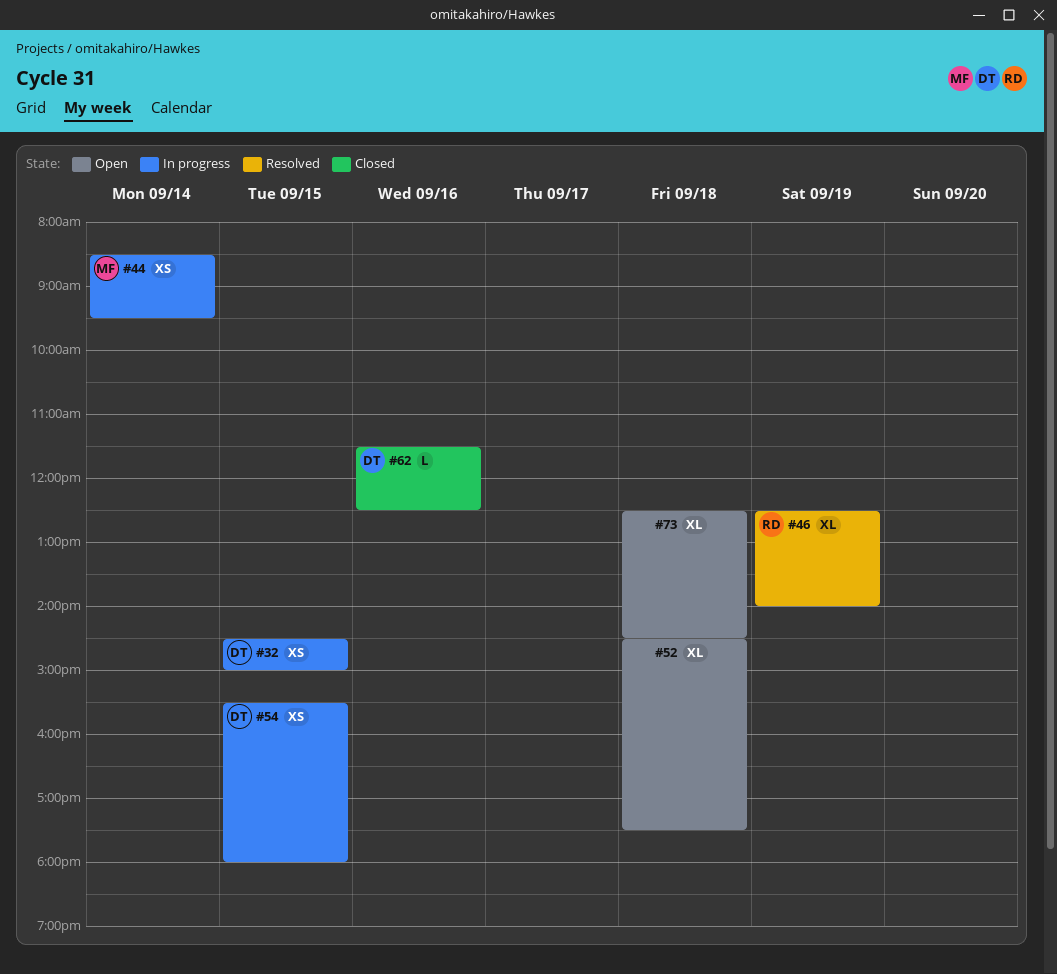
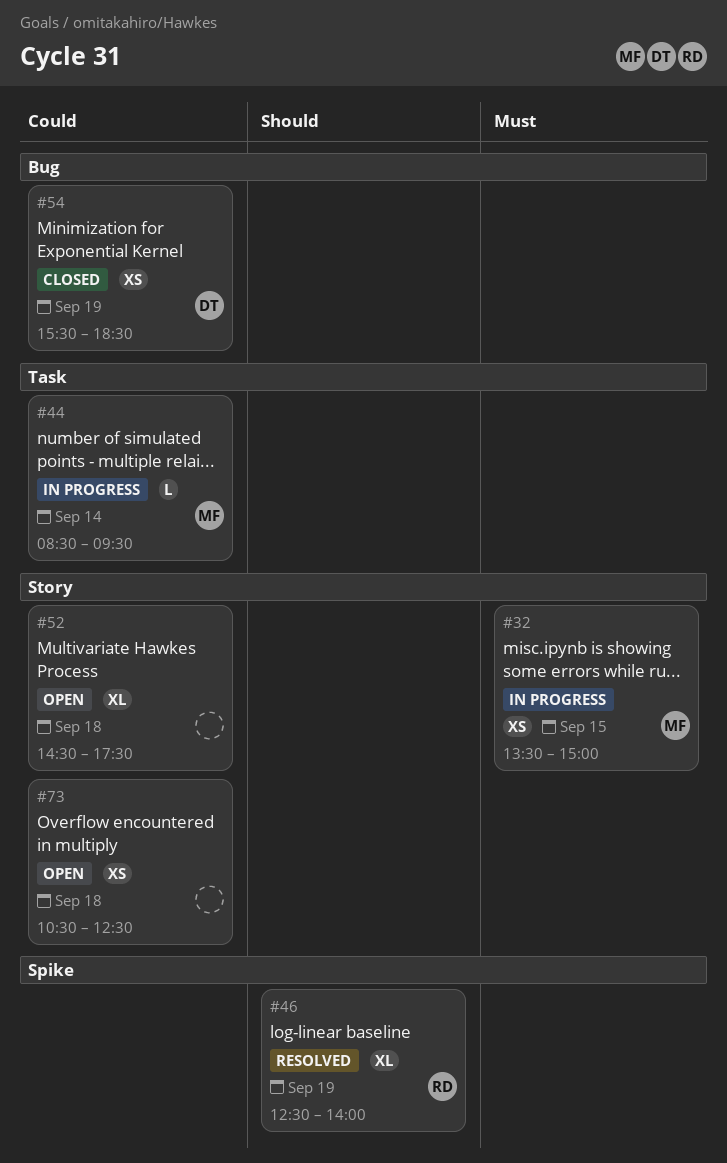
#32, owner: DT -> MF
#32, begins: 14:30 -> 13:30
#44, estimate: XS -> L
#54, status: In progress -> Closed
#54, day: Sep 15 -> Sep 19
#54, ends: 18:00 -> 18:30
#62: present -> none
#73, estimate: XL -> XS
#73, begins: 12:30 -> 10:30
#73, ends: 14:30 -> 12:30

